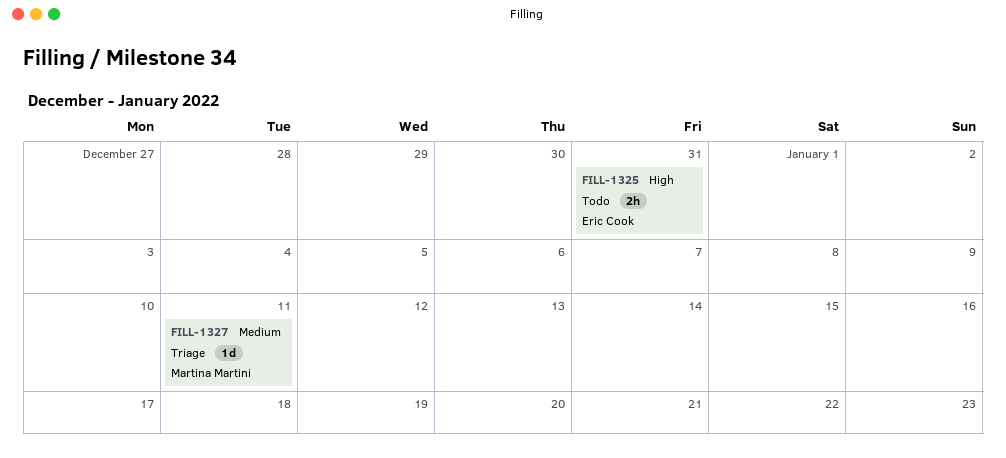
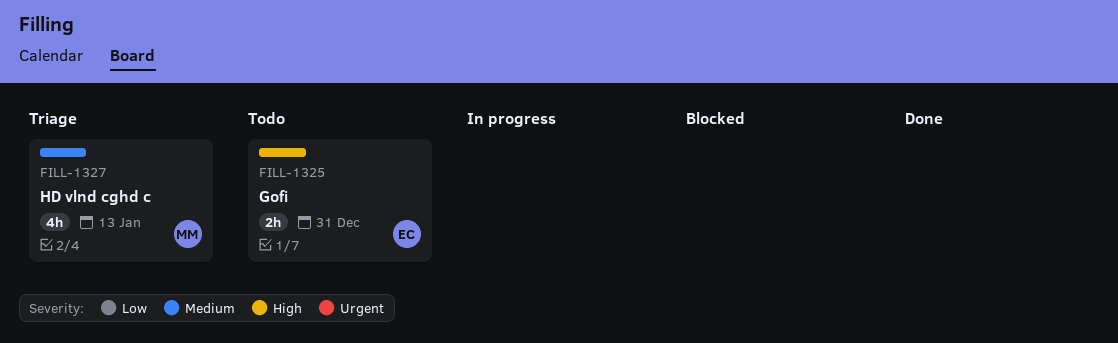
FILL-1327, estimate: 1d -> 4h
FILL-1327, due: Jan 11 -> Jan 13

